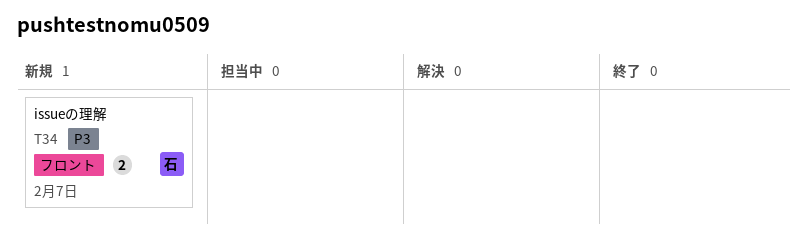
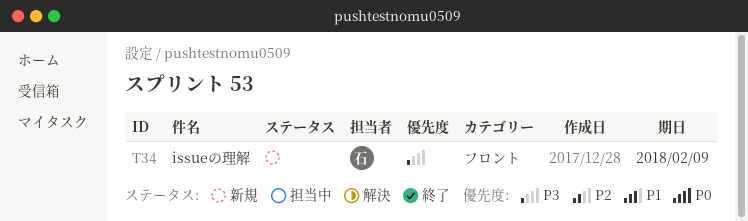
T34, due: Feb 7 -> Feb 9

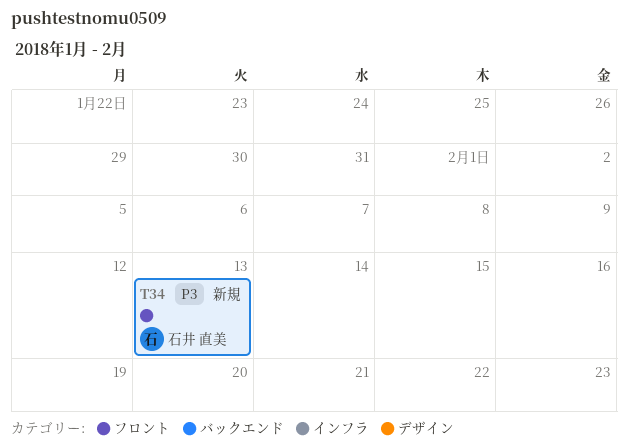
T34, due: Feb 9 -> Feb 13

